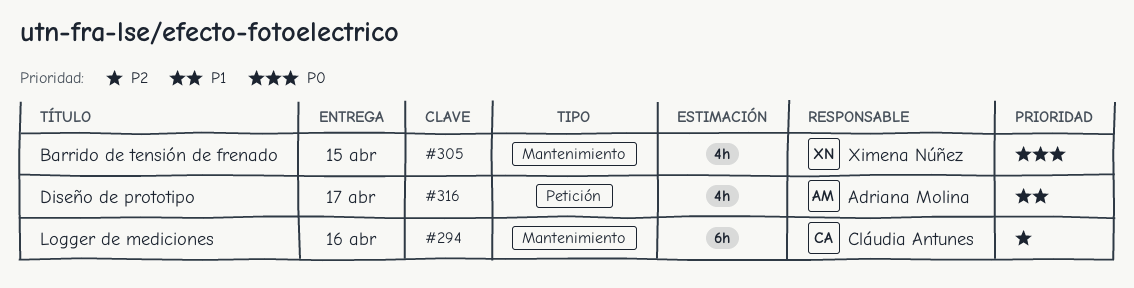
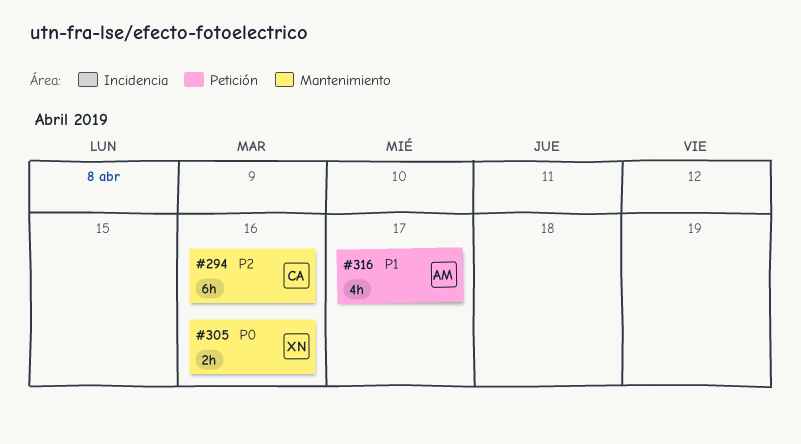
#305, estimate: 4h -> 2h
#305, due: Apr 15 -> Apr 16

